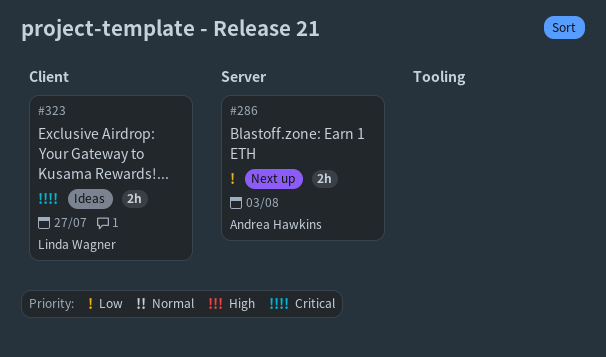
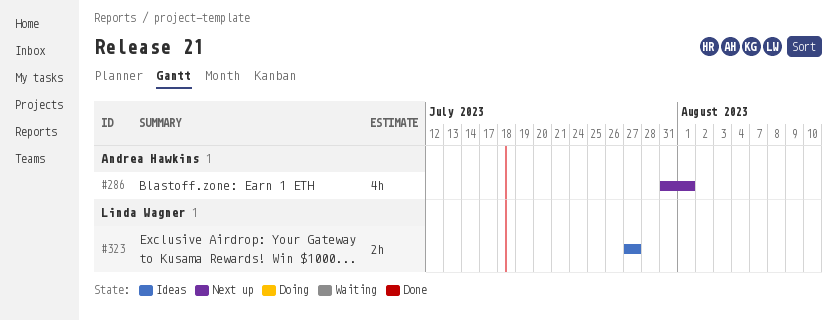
#286, estimate: 2h -> 4h
#286, due: Aug 3 -> Aug 1

